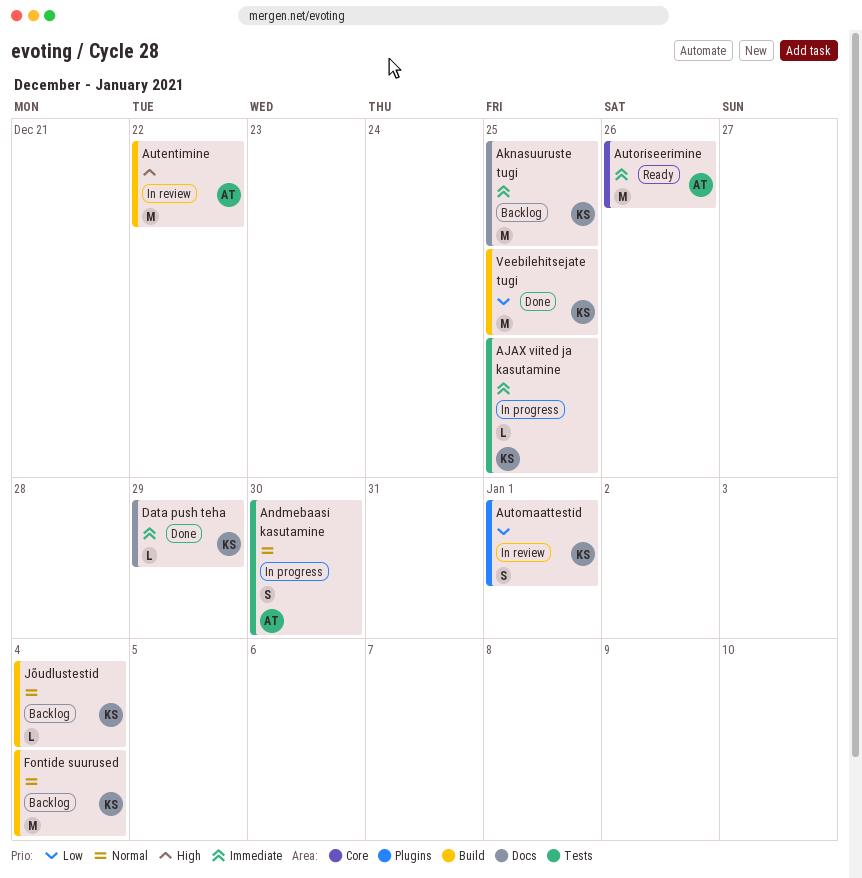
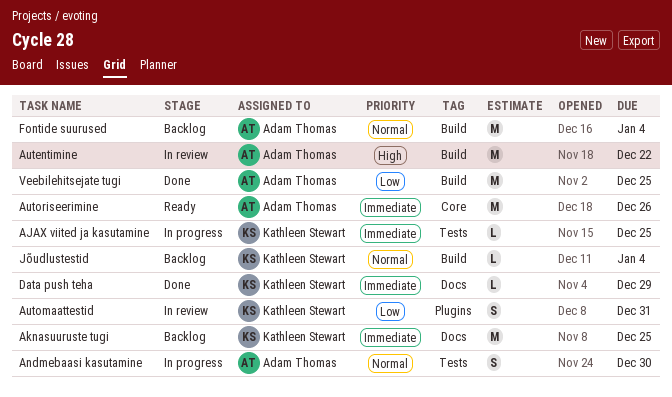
Automaattestid, due: Jan 1 -> Dec 31
Fontide suurused, owner: Kathleen Stewart -> Adam Thomas
Veebilehitsejate tugi, owner: Kathleen Stewart -> Adam Thomas

